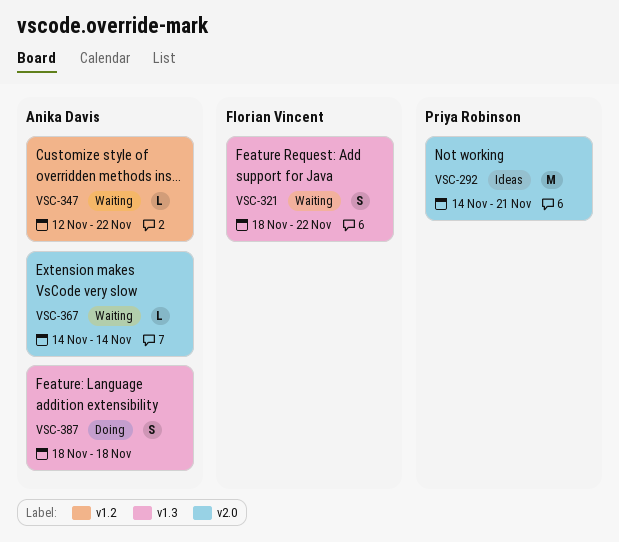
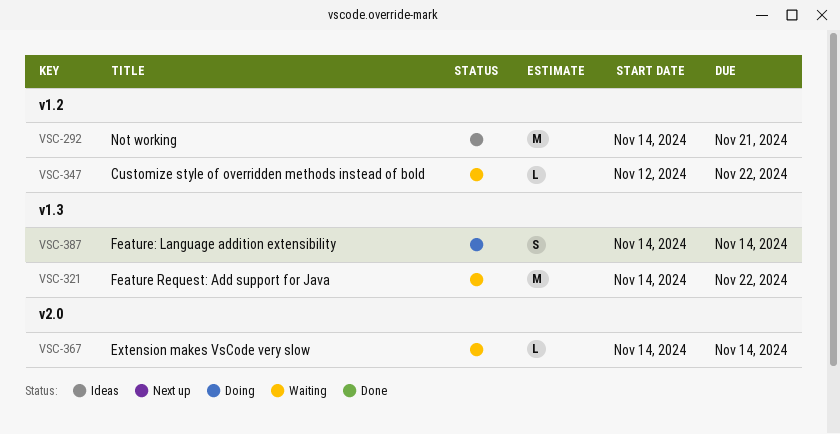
VSC-292, label: v2.0 -> v1.2
VSC-321, estimate: S -> M
VSC-321, start: Nov 18 -> Nov 14
VSC-387, start: Nov 18 -> Nov 14
VSC-387, due: Nov 18 -> Nov 14

